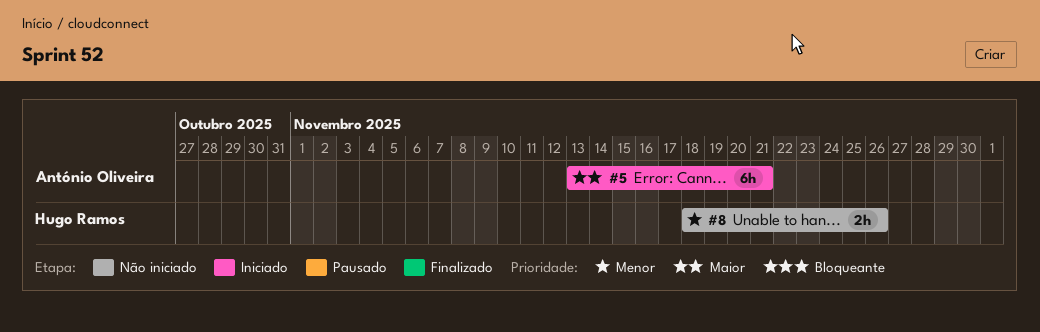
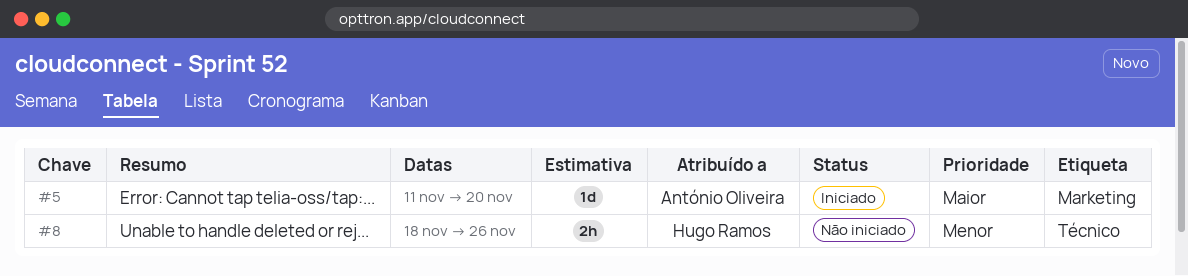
#5, estimate: 6h -> 1d
#5, start: Nov 13 -> Nov 11
#5, due: Nov 21 -> Nov 20

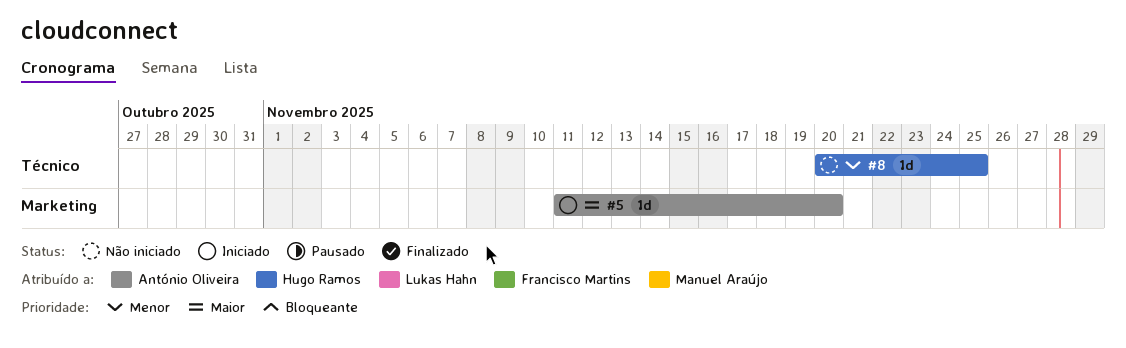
#8, estimate: 2h -> 1d
#8, start: Nov 18 -> Nov 20
#8, due: Nov 26 -> Nov 25

